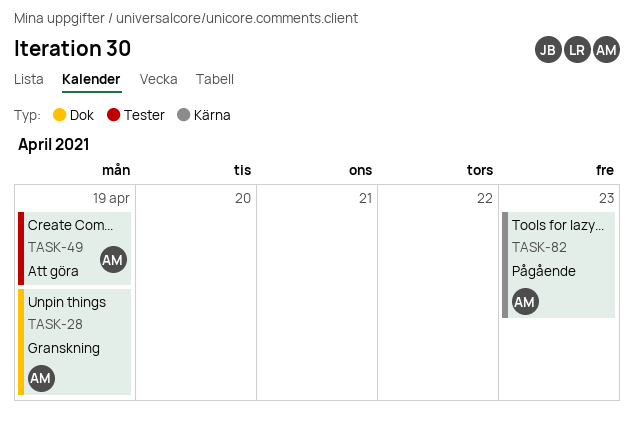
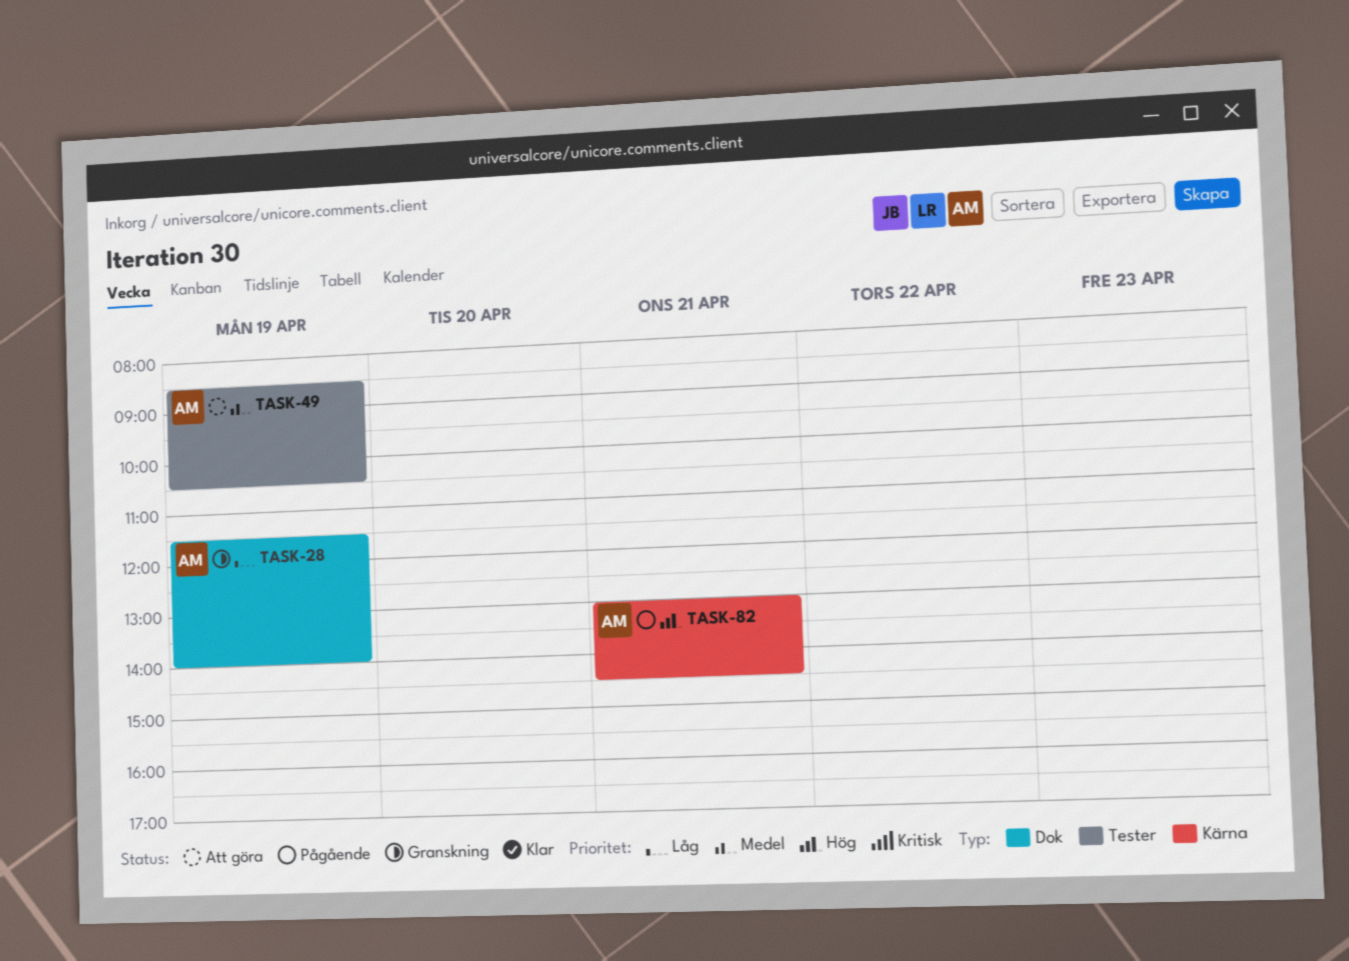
TASK-82, day: Apr 23 -> Apr 21

